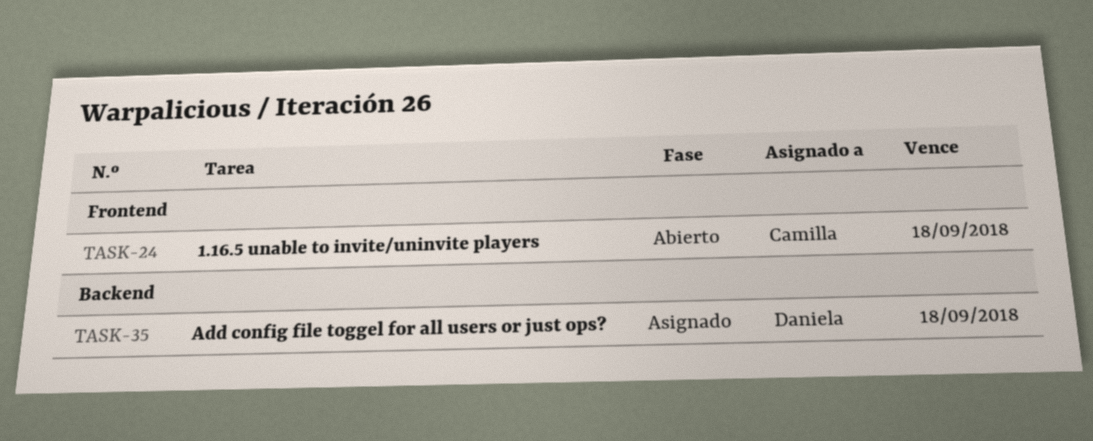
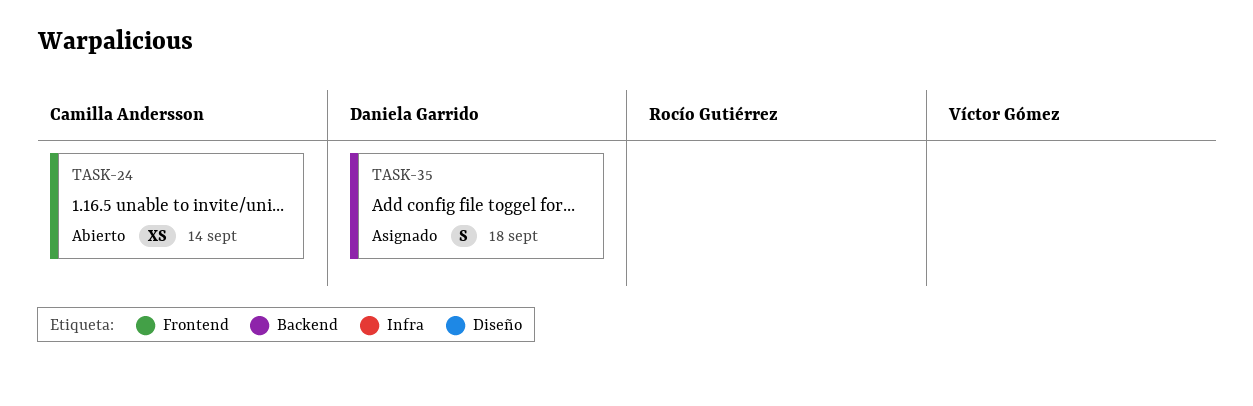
TASK-24, due: Sep 18 -> Sep 14

